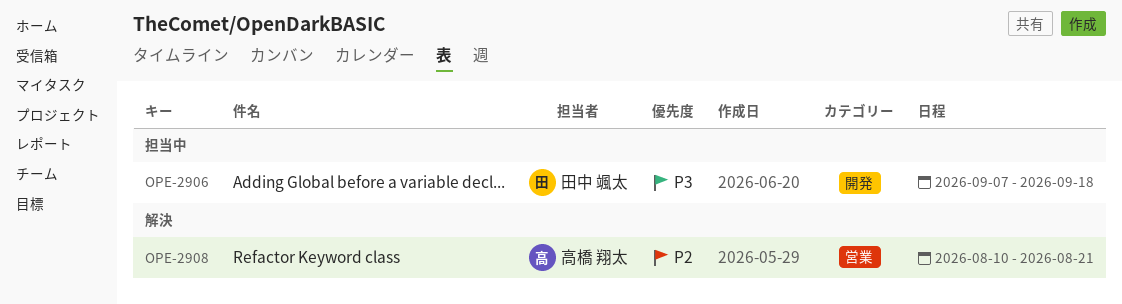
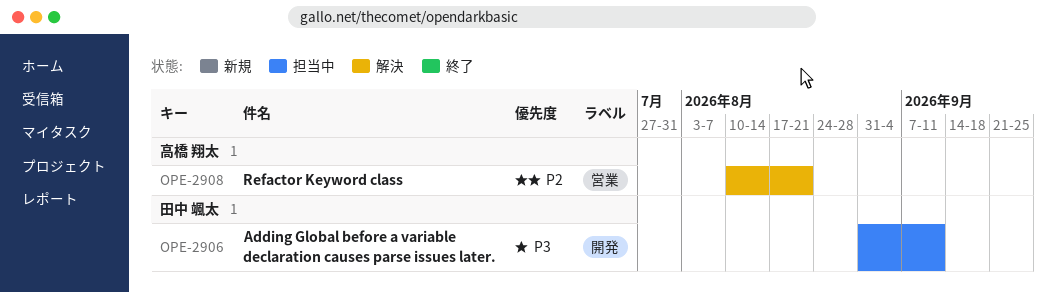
OPE-2906, start: Sep 7 -> Aug 31
OPE-2906, due: Sep 18 -> Sep 11

